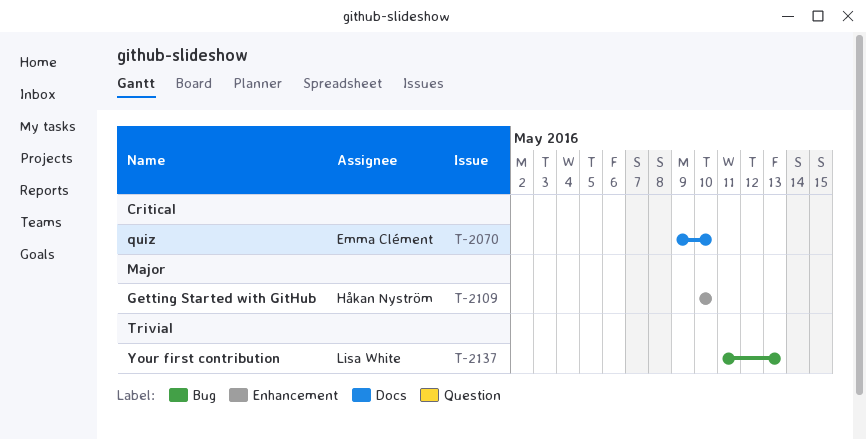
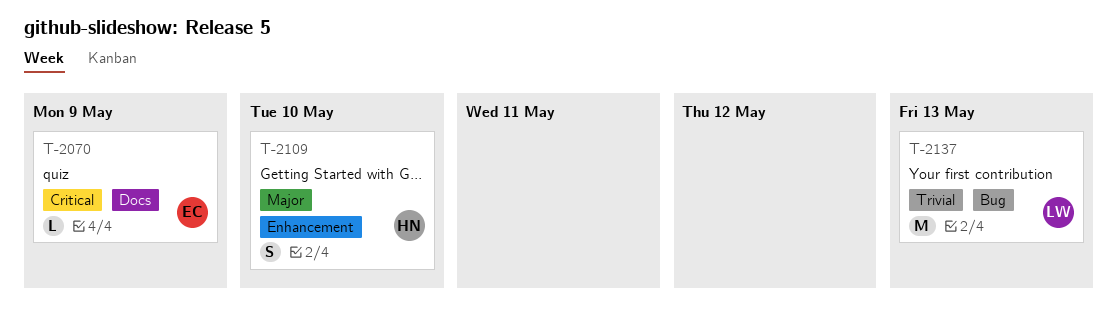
T-2070, due: May 10 -> May 9

